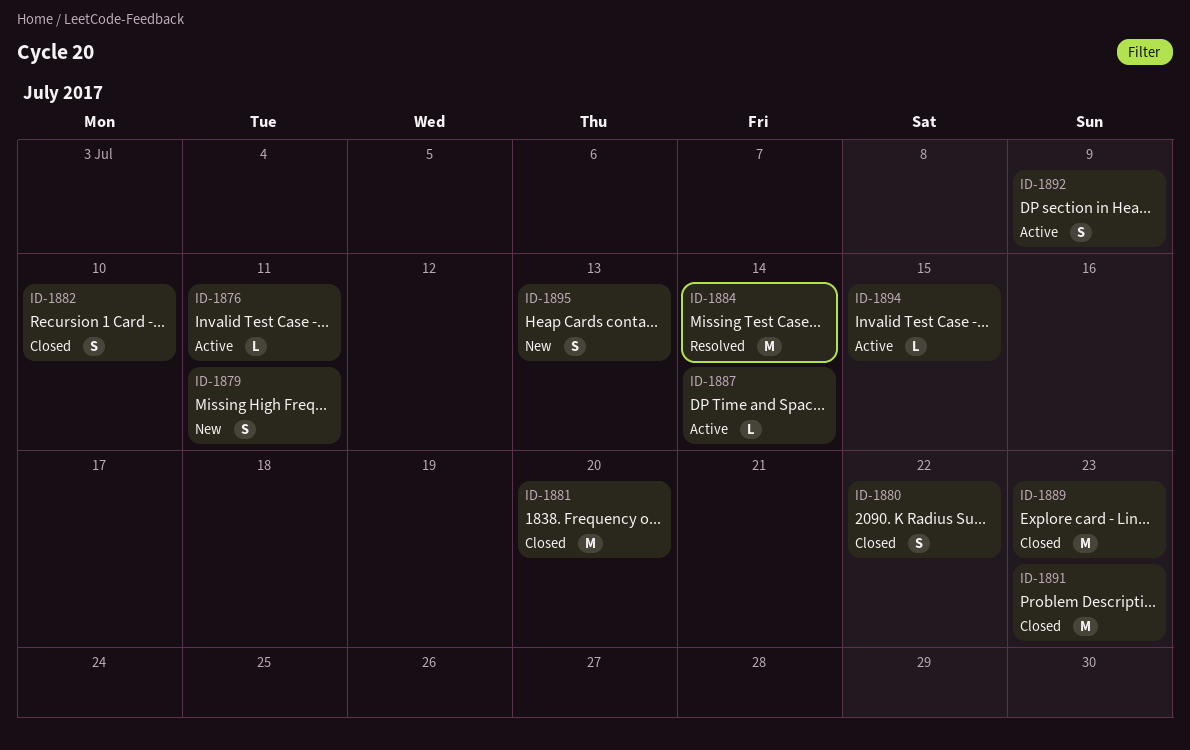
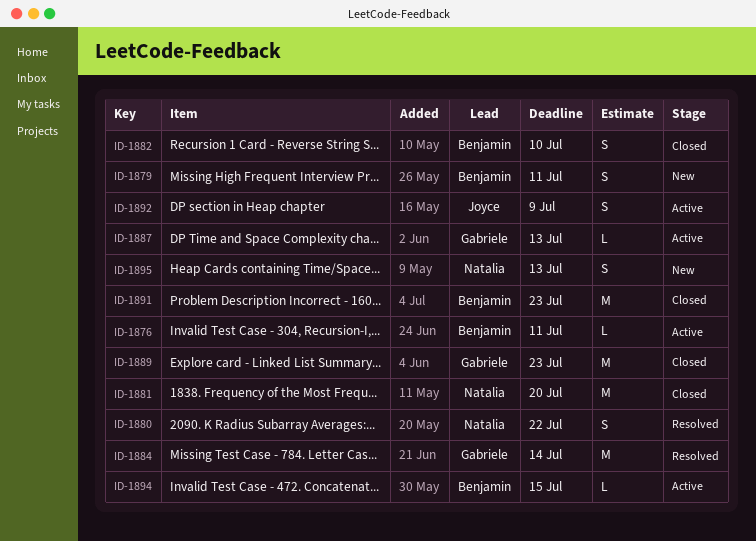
ID-1880, status: Closed -> Resolved
ID-1887, due: Jul 14 -> Jul 13

